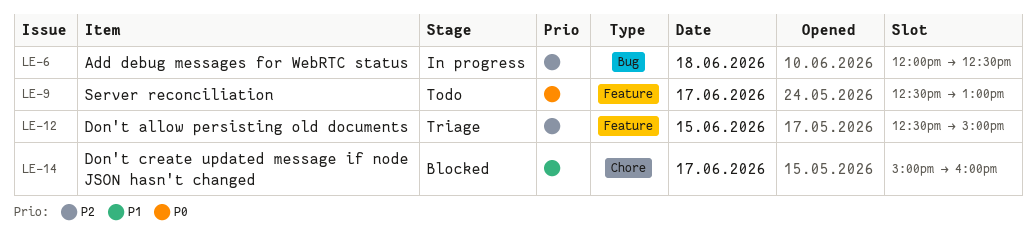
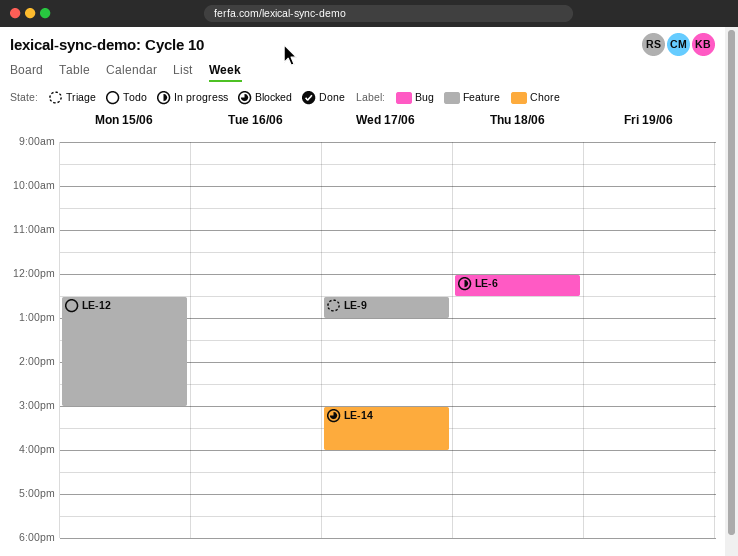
LE-9, status: Todo -> Triage
LE-12, status: Triage -> Todo

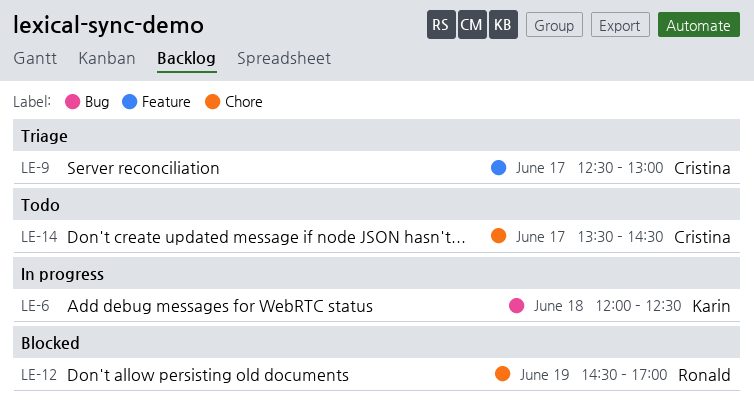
LE-12, status: Todo -> Blocked
LE-12, label: Feature -> Chore
LE-12, day: Jun 15 -> Jun 19
LE-12, begins: 12:30 -> 14:30
LE-12, ends: 15:00 -> 17:00
LE-14, status: Blocked -> Todo
LE-14, begins: 15:00 -> 13:30
LE-14, ends: 16:00 -> 14:30

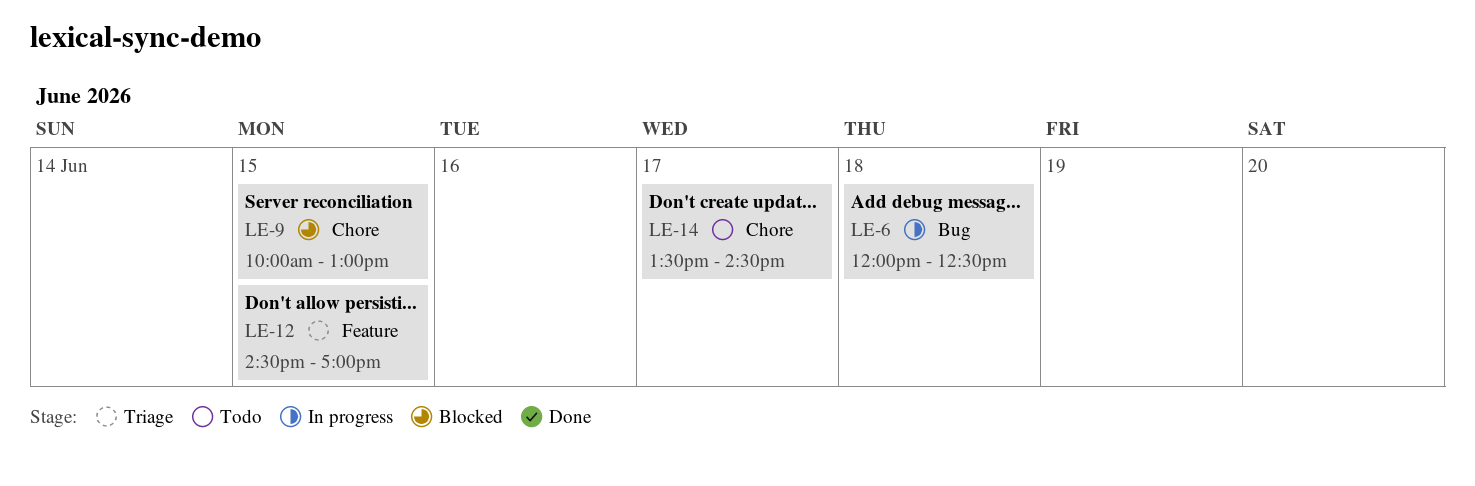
LE-9, status: Triage -> Blocked
LE-9, label: Feature -> Chore
LE-9, day: Jun 17 -> Jun 15
LE-9, begins: 12:30 -> 10:00
LE-12, status: Blocked -> Triage
LE-12, label: Chore -> Feature
LE-12, day: Jun 19 -> Jun 15

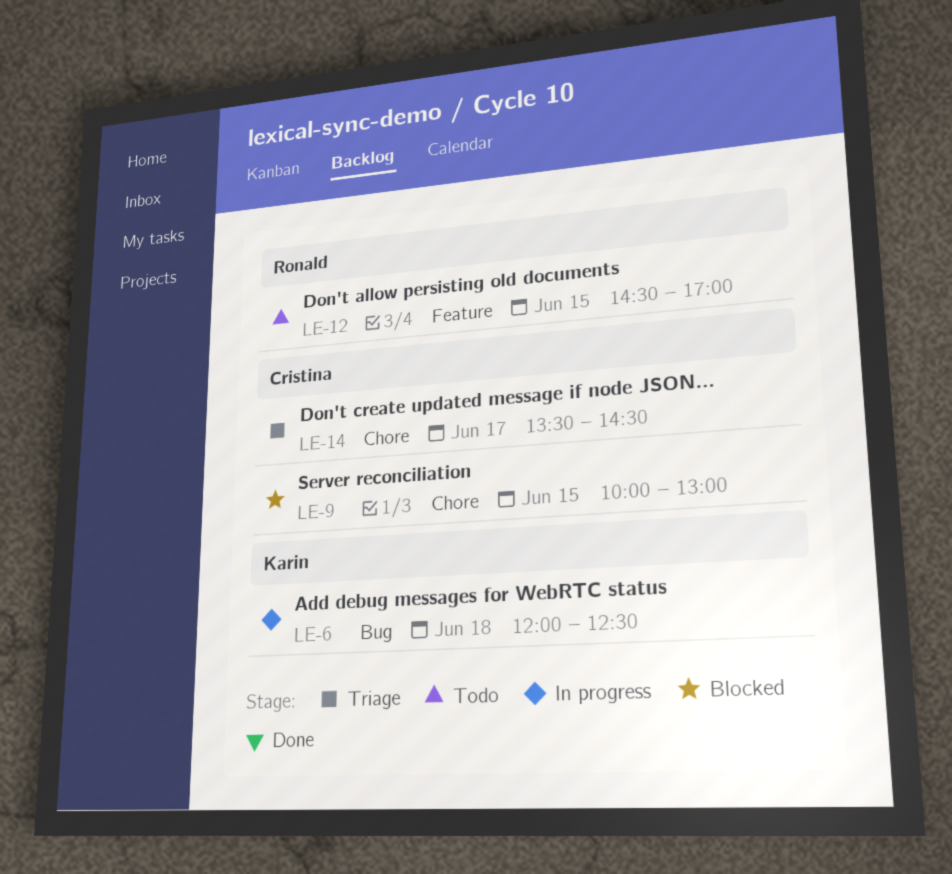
LE-12, status: Triage -> Todo
LE-14, status: Todo -> Triage

